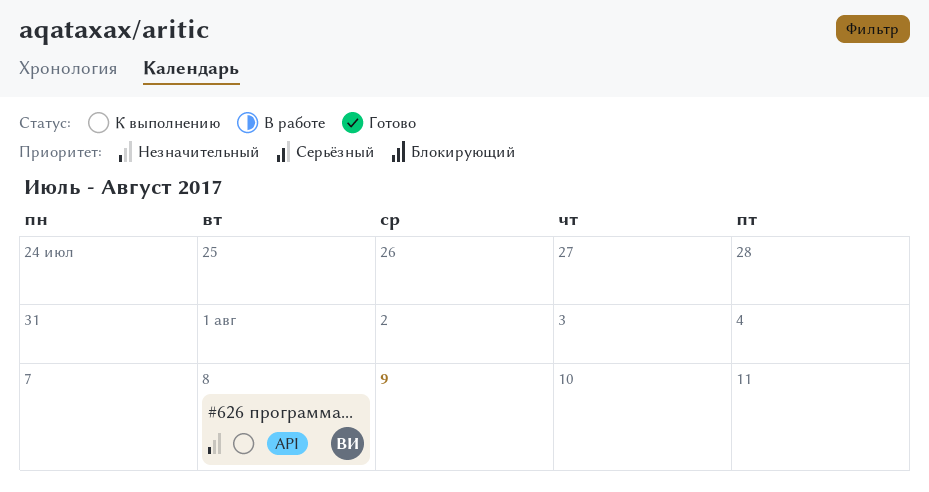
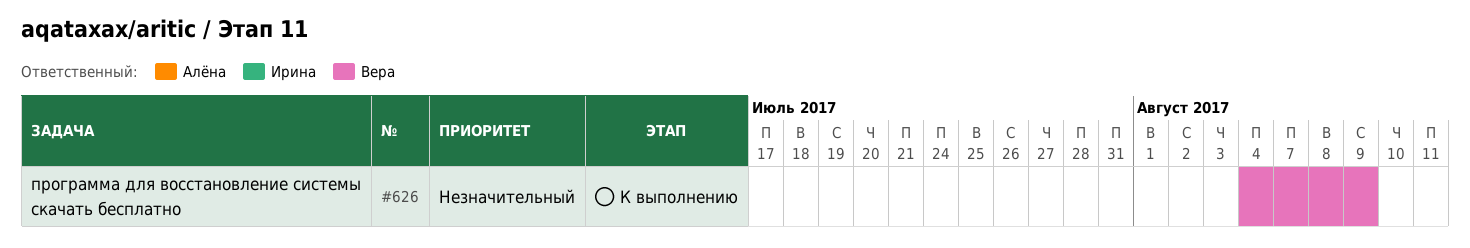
#626, due: Aug 8 -> Aug 9

